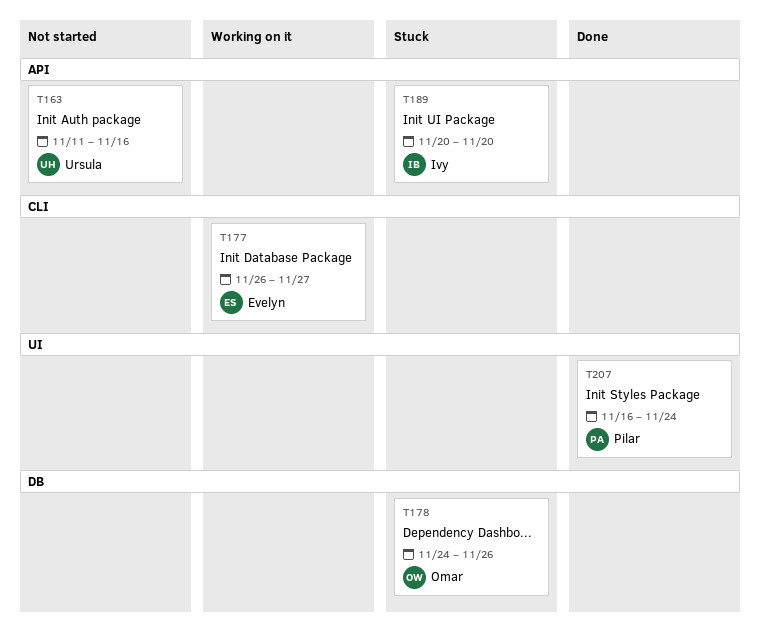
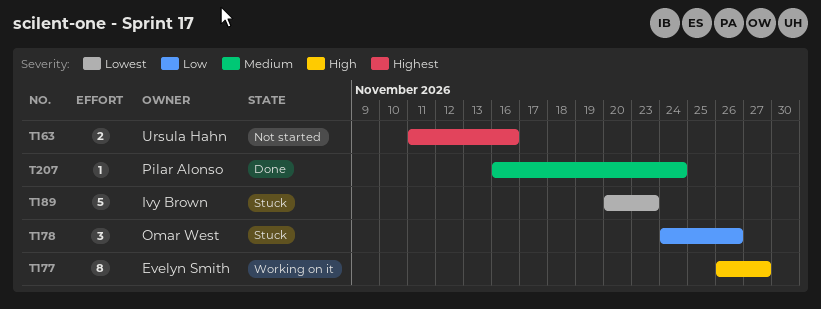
T189, due: Nov 20 -> Nov 23

